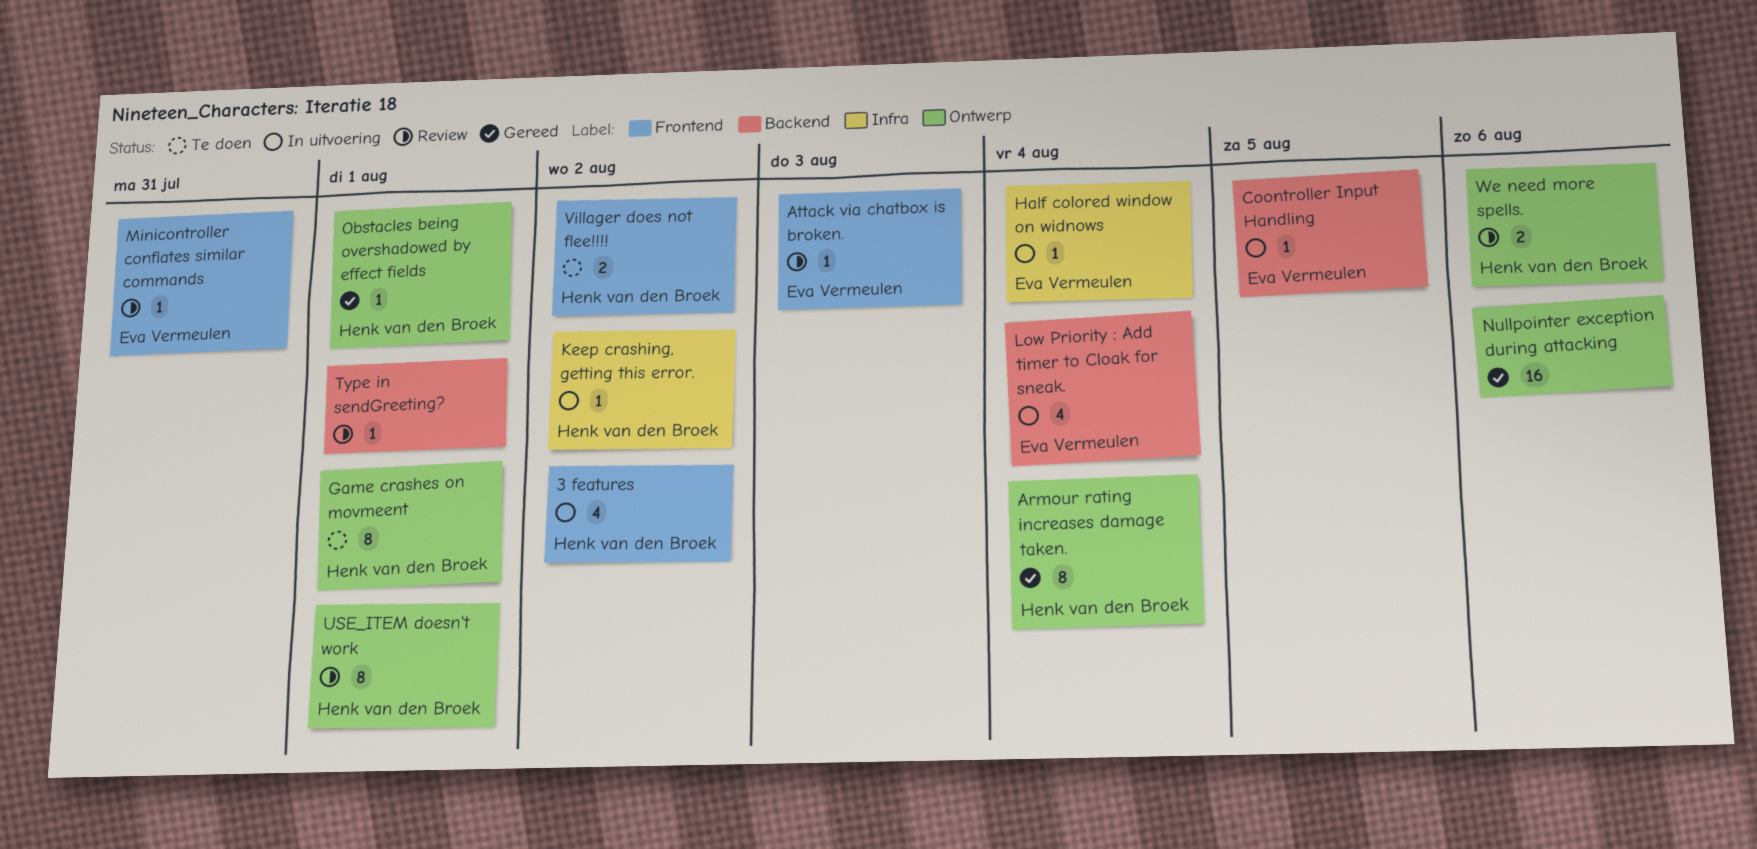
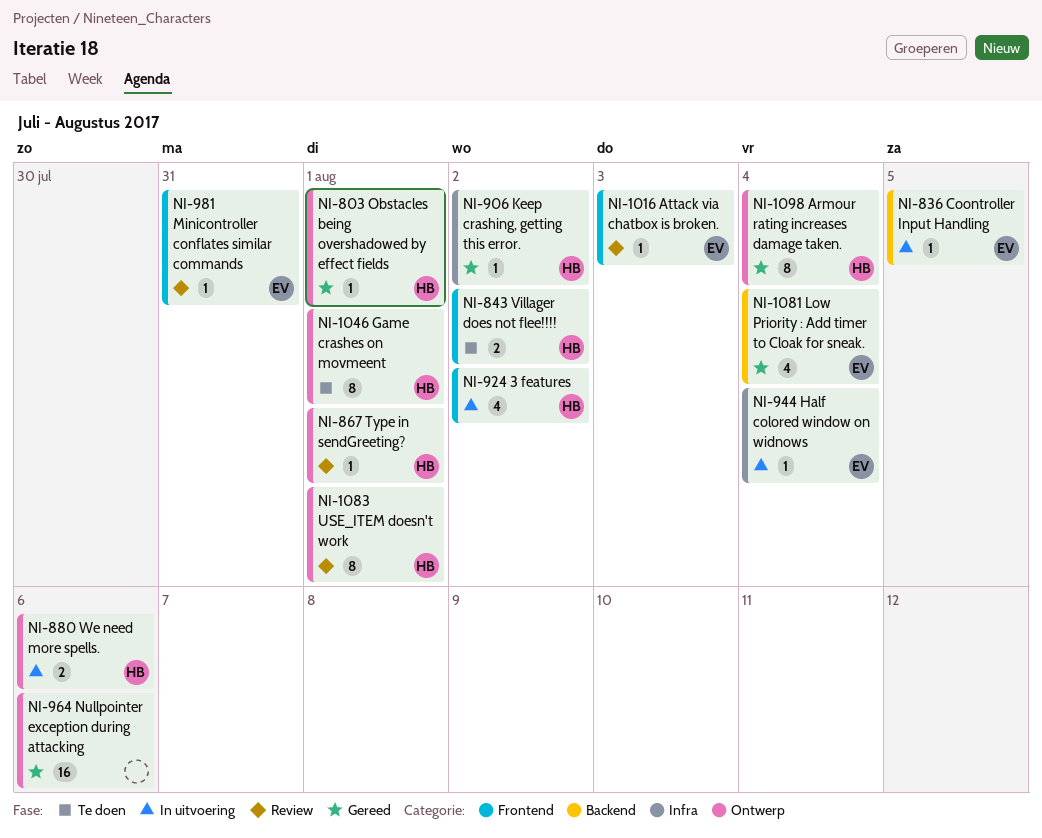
Keep crashing, getting this error., status: In uitvoering -> Gereed
Low Priority : Add timer to Cloak for sneak., status: In uitvoering -> Gereed
Type in sendGreeting?, owner: none -> Henk van den Broek
Type in sendGreeting?, label: Backend -> Ontwerp
We need more spells., status: Review -> In uitvoering

